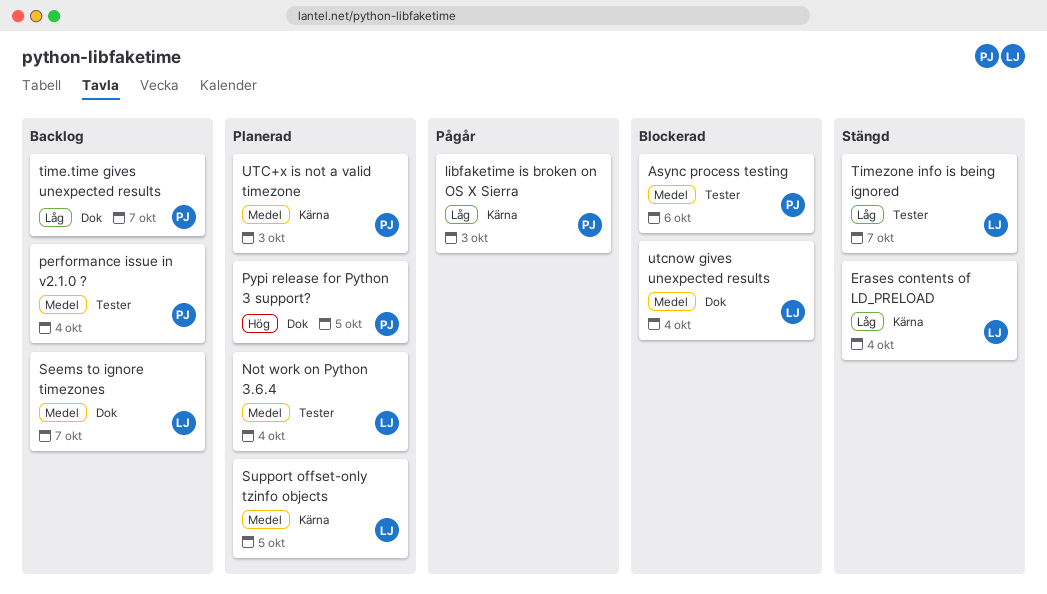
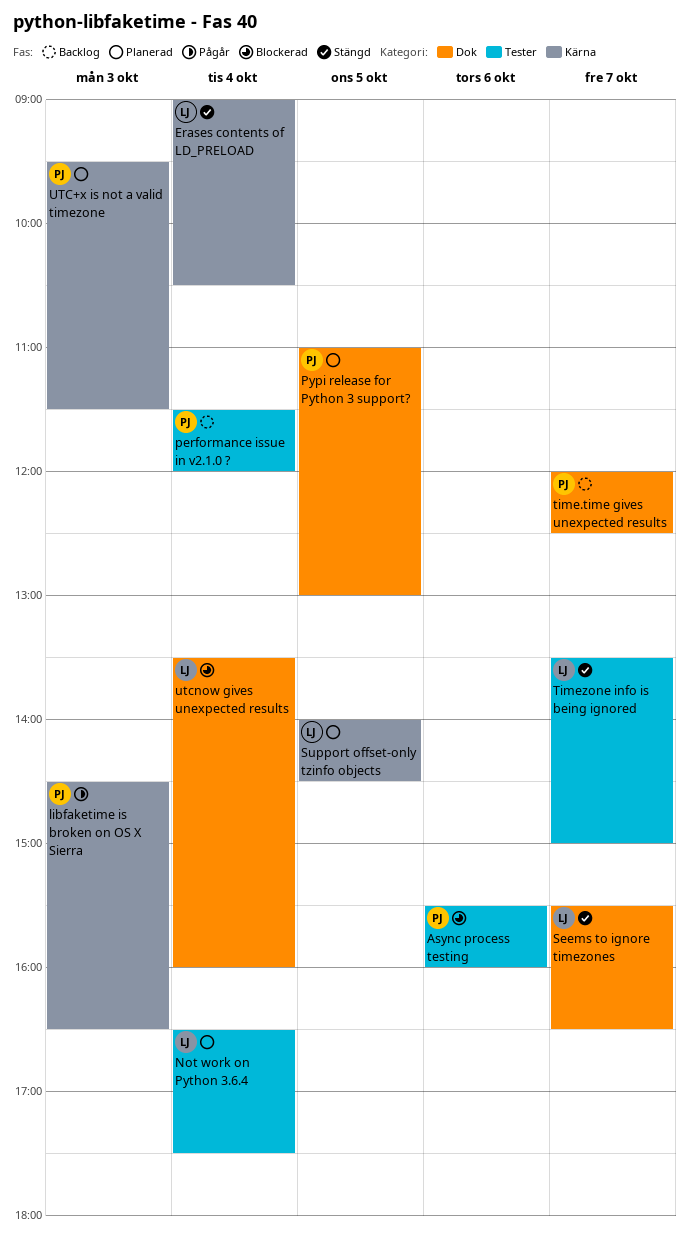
Seems to ignore timezones, status: Backlog -> Stängd

